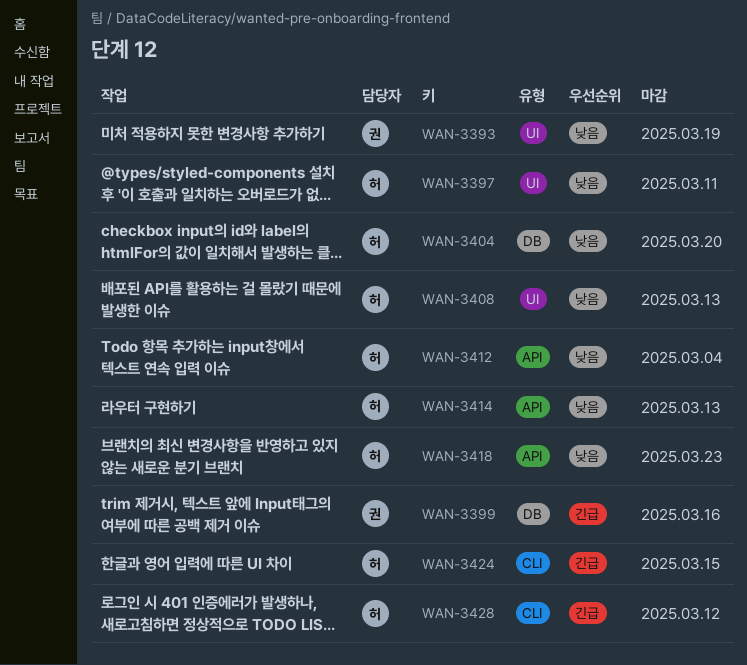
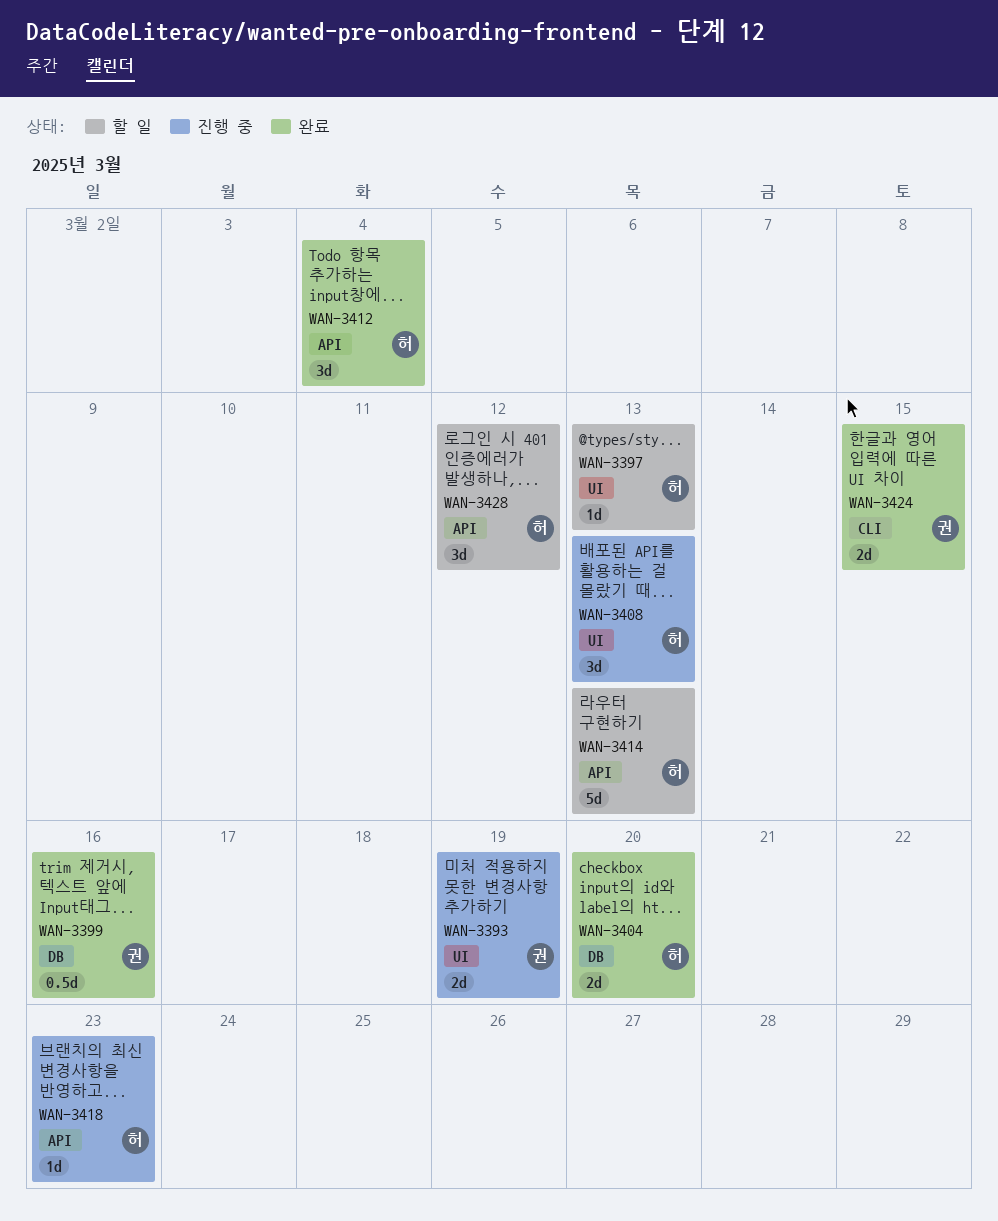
WAN-3397, due: Mar 11 -> Mar 13
WAN-3424, owner: 허 -> 권
WAN-3428, label: CLI -> API

